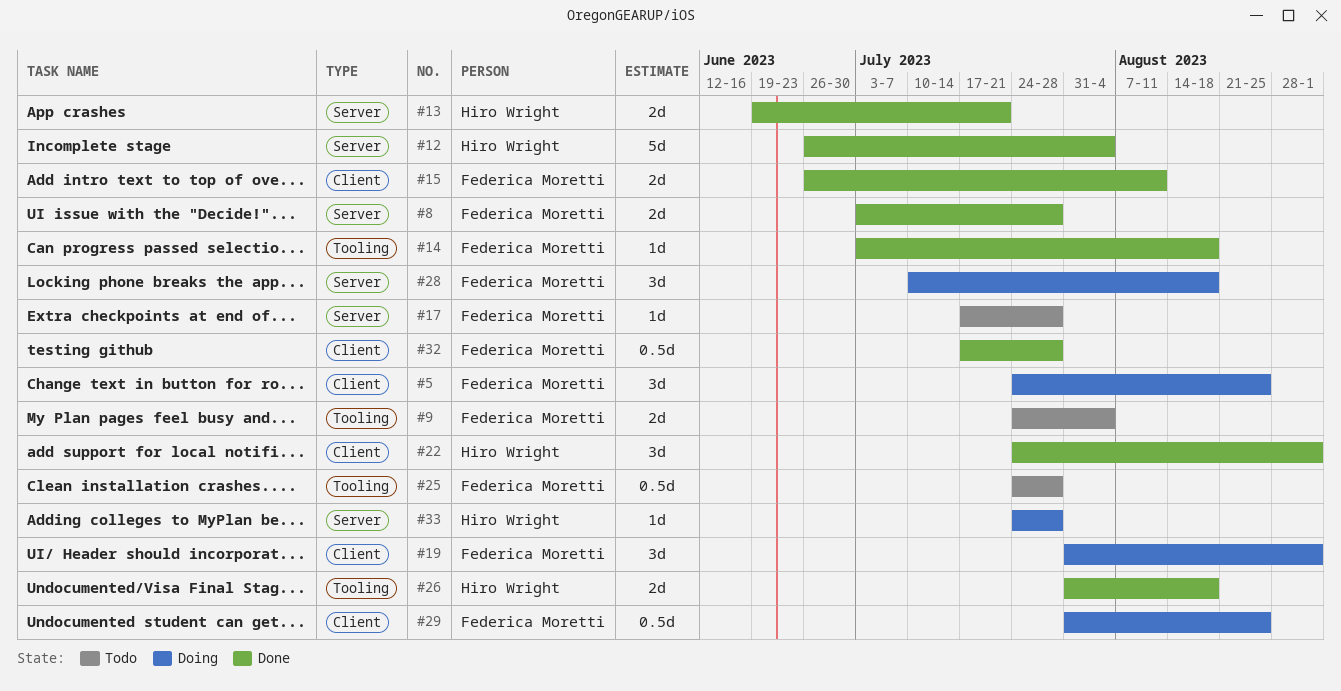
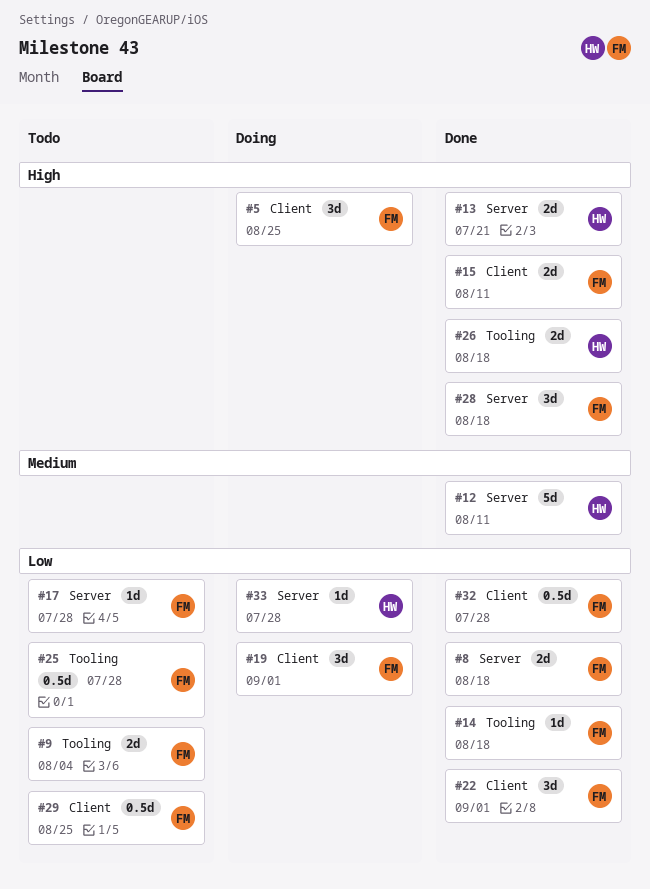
#8, due: Jul 28 -> Aug 18
#12, due: Aug 4 -> Aug 11
#22, owner: Hiro Wright -> Federica Moretti
#28, status: Doing -> Done
#29, status: Doing -> Todo

